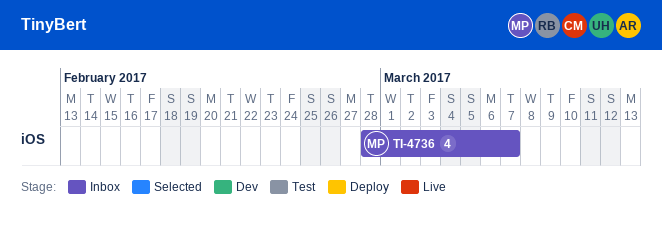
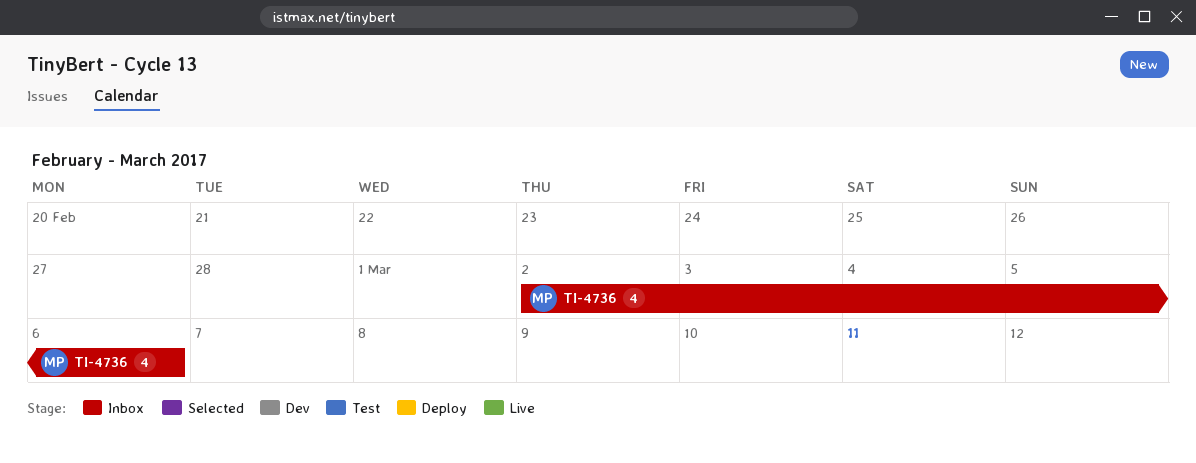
TI-4736, start: Feb 28 -> Mar 2
TI-4736, due: Mar 7 -> Mar 6

